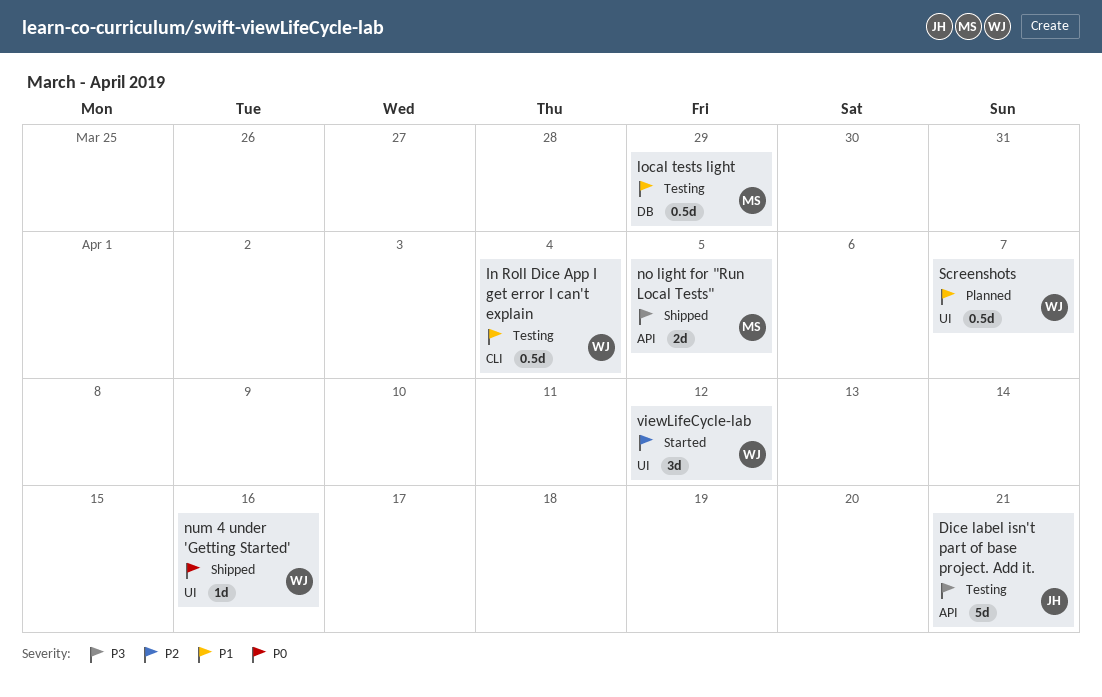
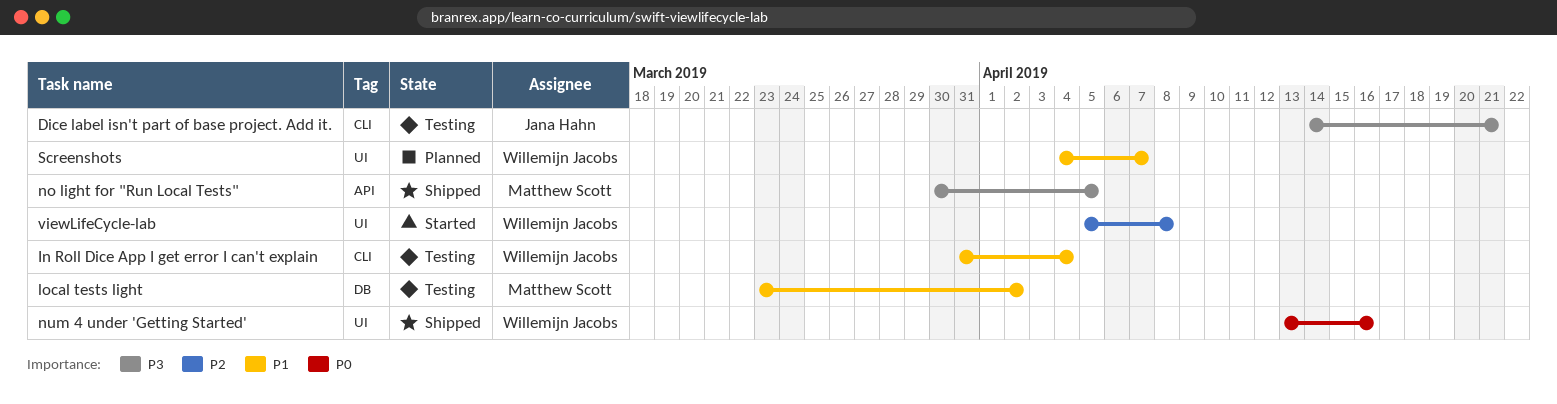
Dice label isn't part of base project. Add it., label: API -> CLI
local tests light, due: Mar 29 -> Apr 2
viewLifeCycle-lab, due: Apr 12 -> Apr 8

